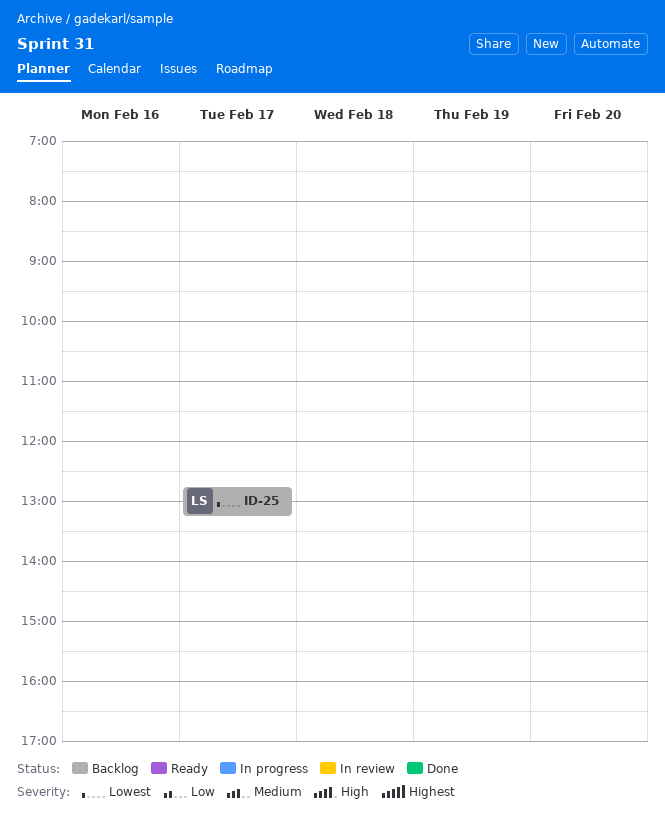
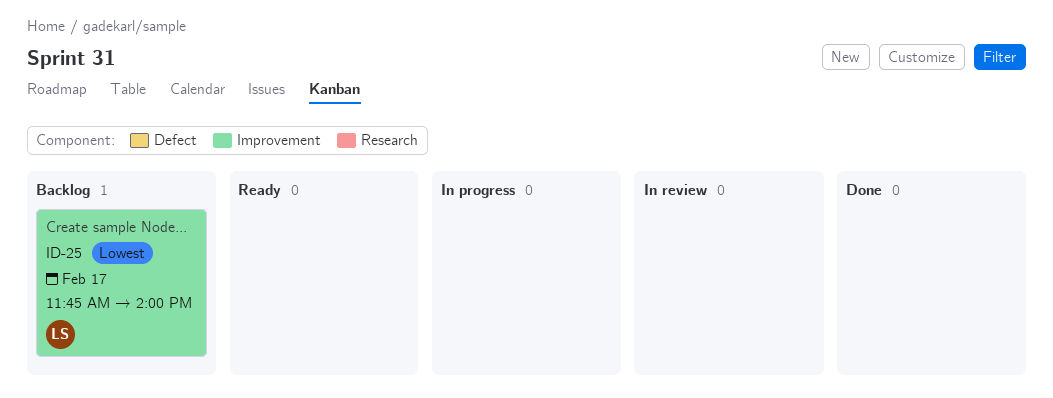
ID-25, begins: 12:45 -> 11:45
ID-25, ends: 13:15 -> 14:00

